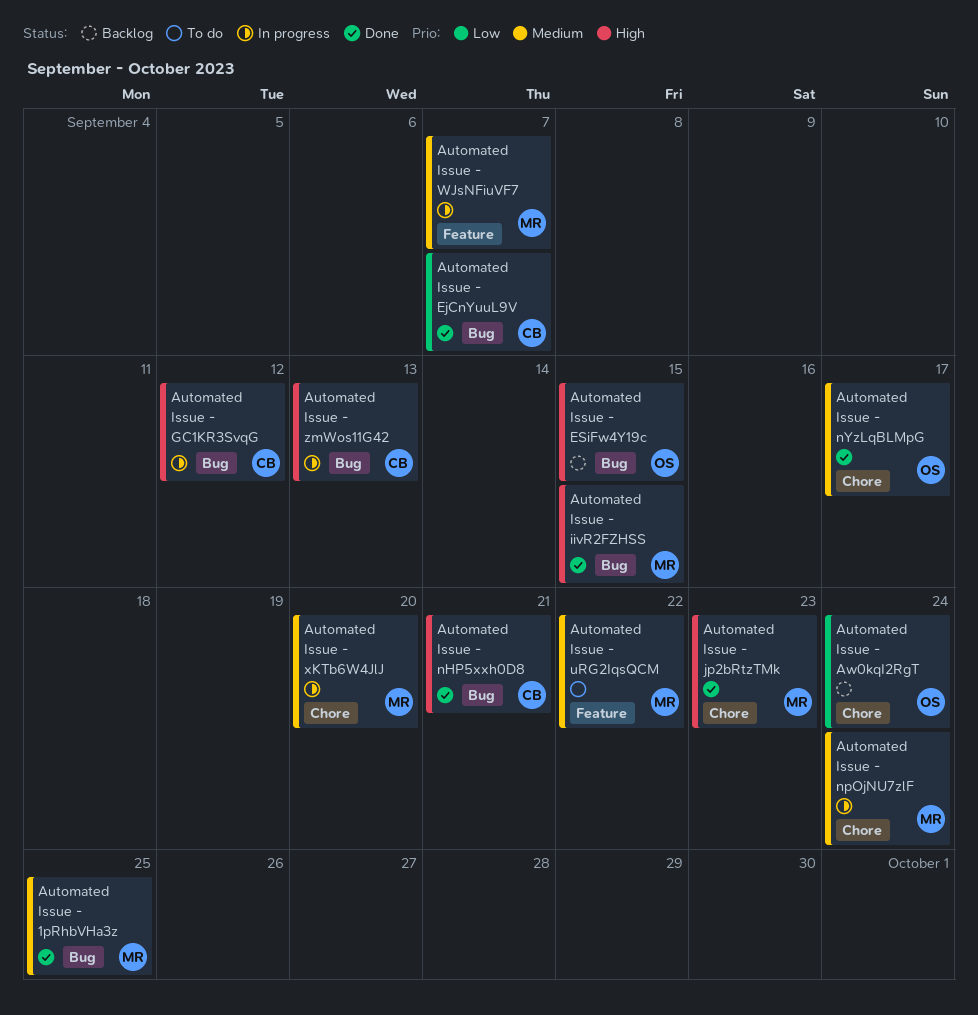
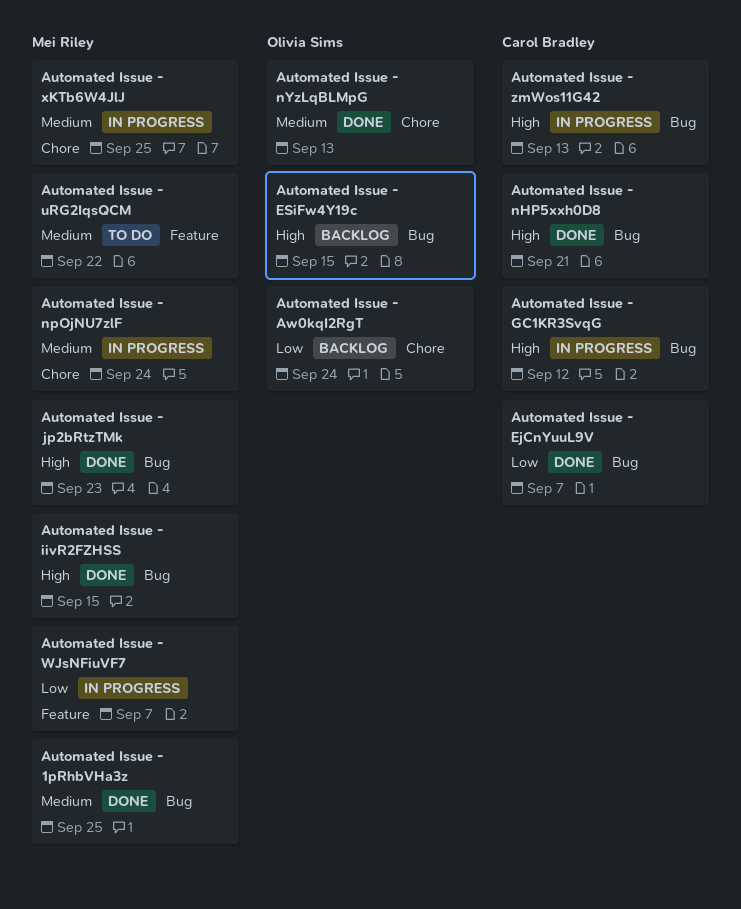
Automated Issue - jp2bRtzTMk, label: Chore -> Bug
Automated Issue - nYzLqBLMpG, due: Sep 17 -> Sep 13
Automated Issue - WJsNFiuVF7, priority: Medium -> Low
Automated Issue - xKTb6W4JlJ, due: Sep 20 -> Sep 25

